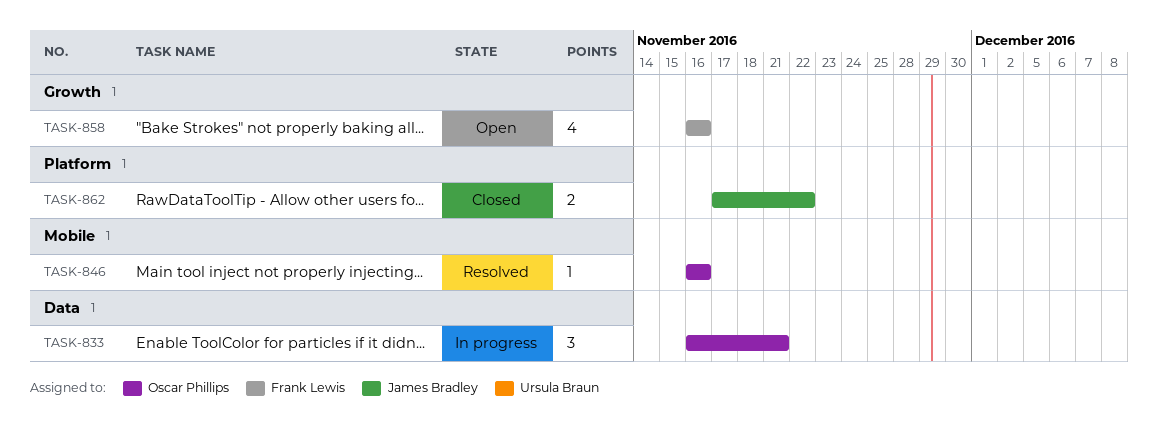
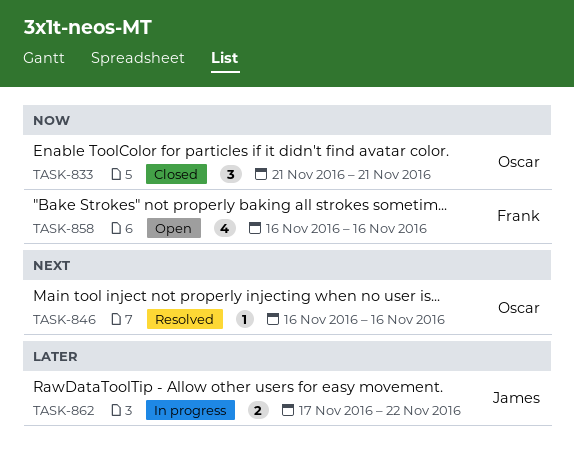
TASK-833, status: In progress -> Closed
TASK-833, start: Nov 16 -> Nov 21
TASK-862, status: Closed -> In progress

